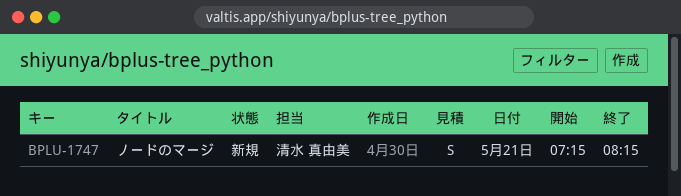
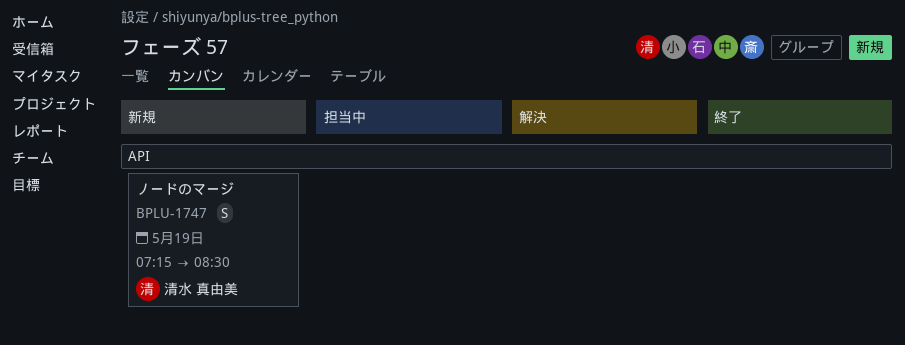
BPLU-1747, day: May 21 -> May 19
BPLU-1747, ends: 08:15 -> 08:30

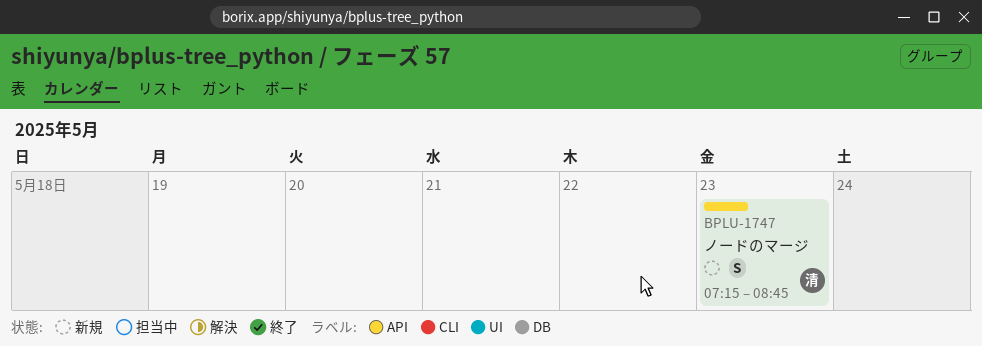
BPLU-1747, day: May 19 -> May 23
BPLU-1747, ends: 08:30 -> 08:45

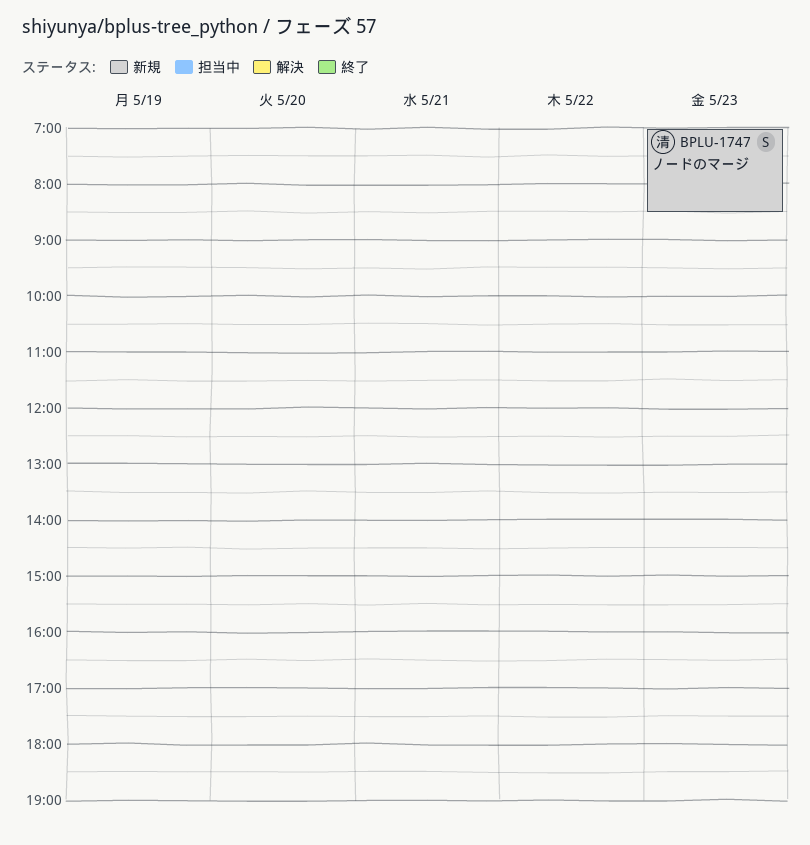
BPLU-1747, begins: 07:15 -> 07:00
BPLU-1747, ends: 08:45 -> 08:30

